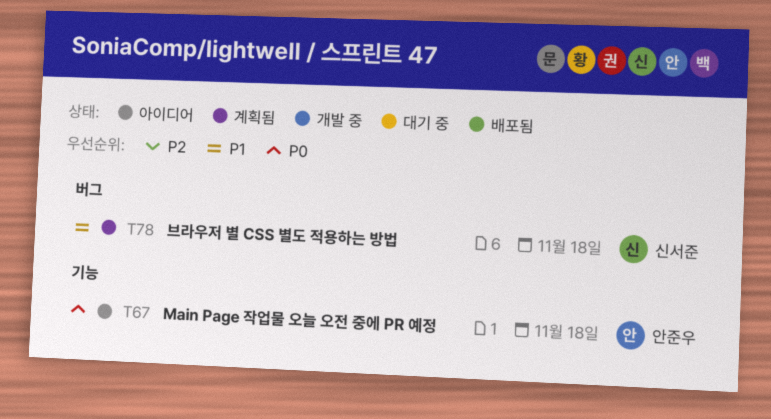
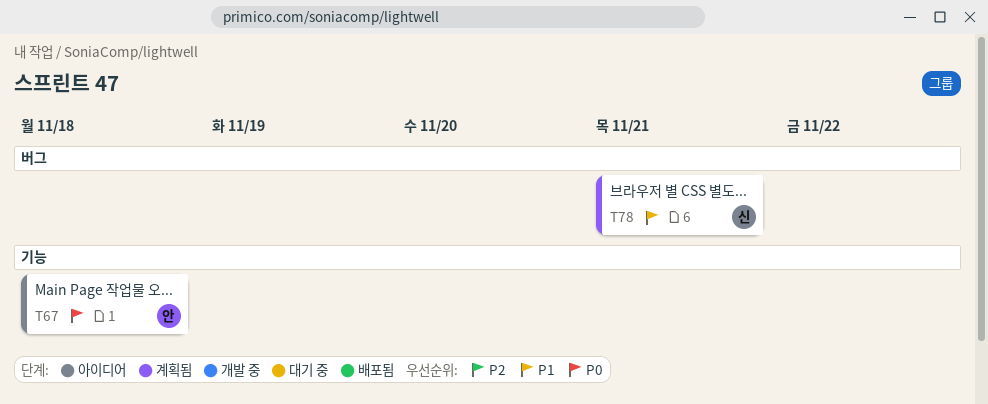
T78, due: Nov 18 -> Nov 21

